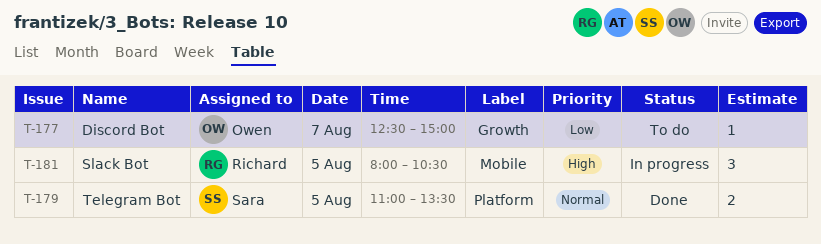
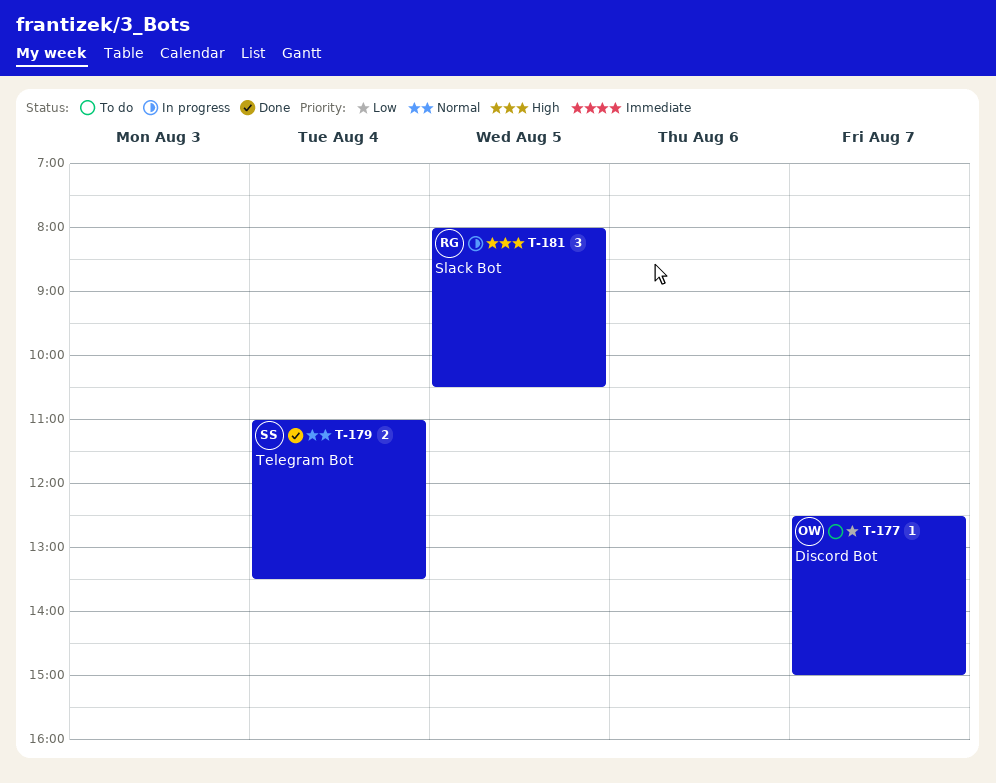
T-179, day: Aug 5 -> Aug 4

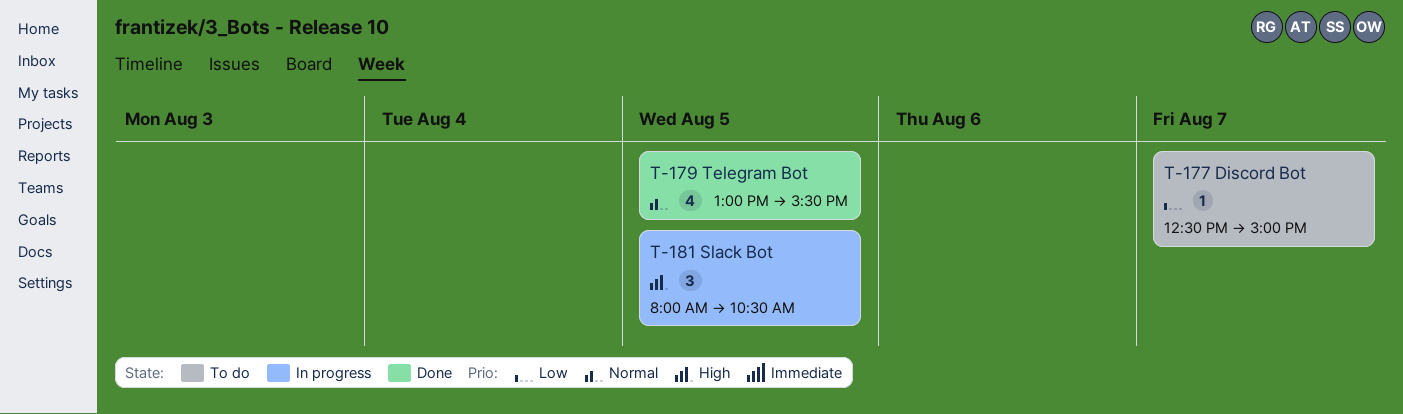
T-179, estimate: 2 -> 4
T-179, day: Aug 4 -> Aug 5
T-179, begins: 11:00 -> 13:00
T-179, ends: 13:30 -> 15:30

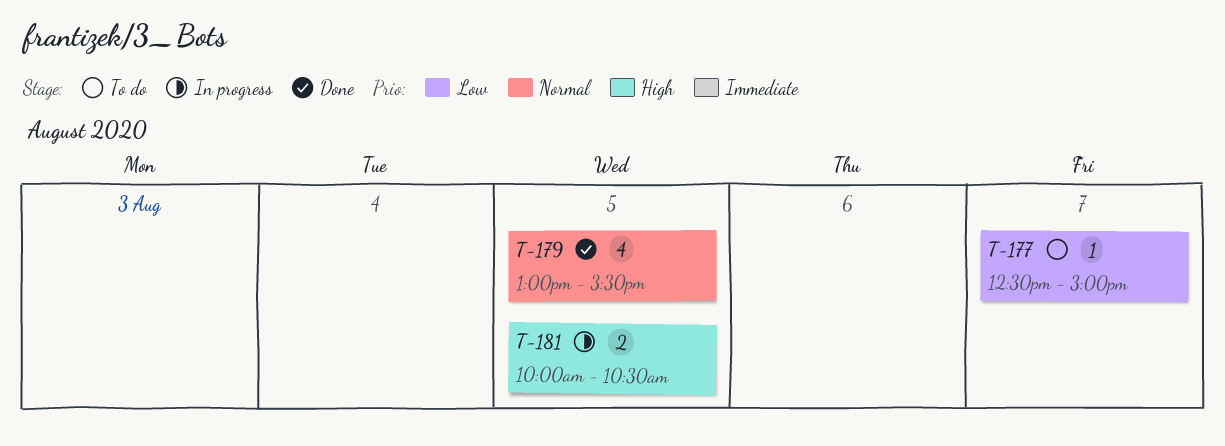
T-181, estimate: 3 -> 2
T-181, begins: 08:00 -> 10:00

